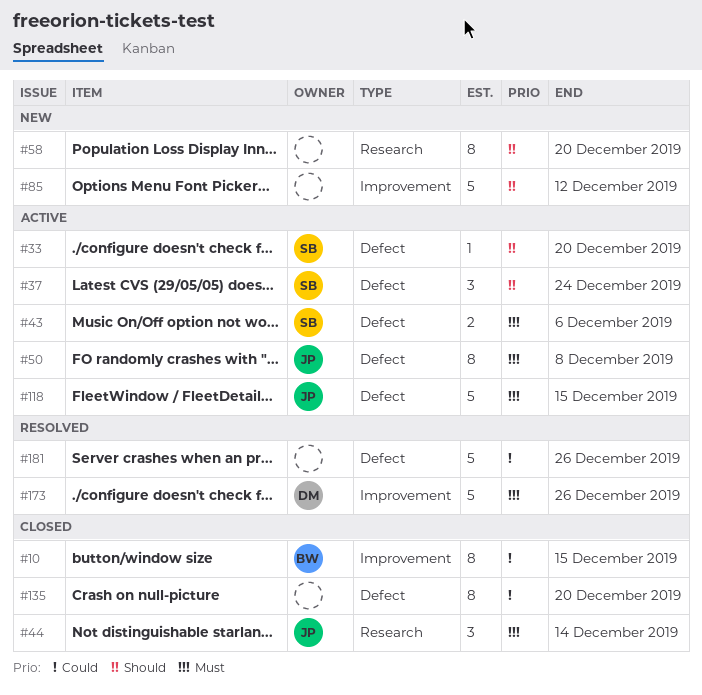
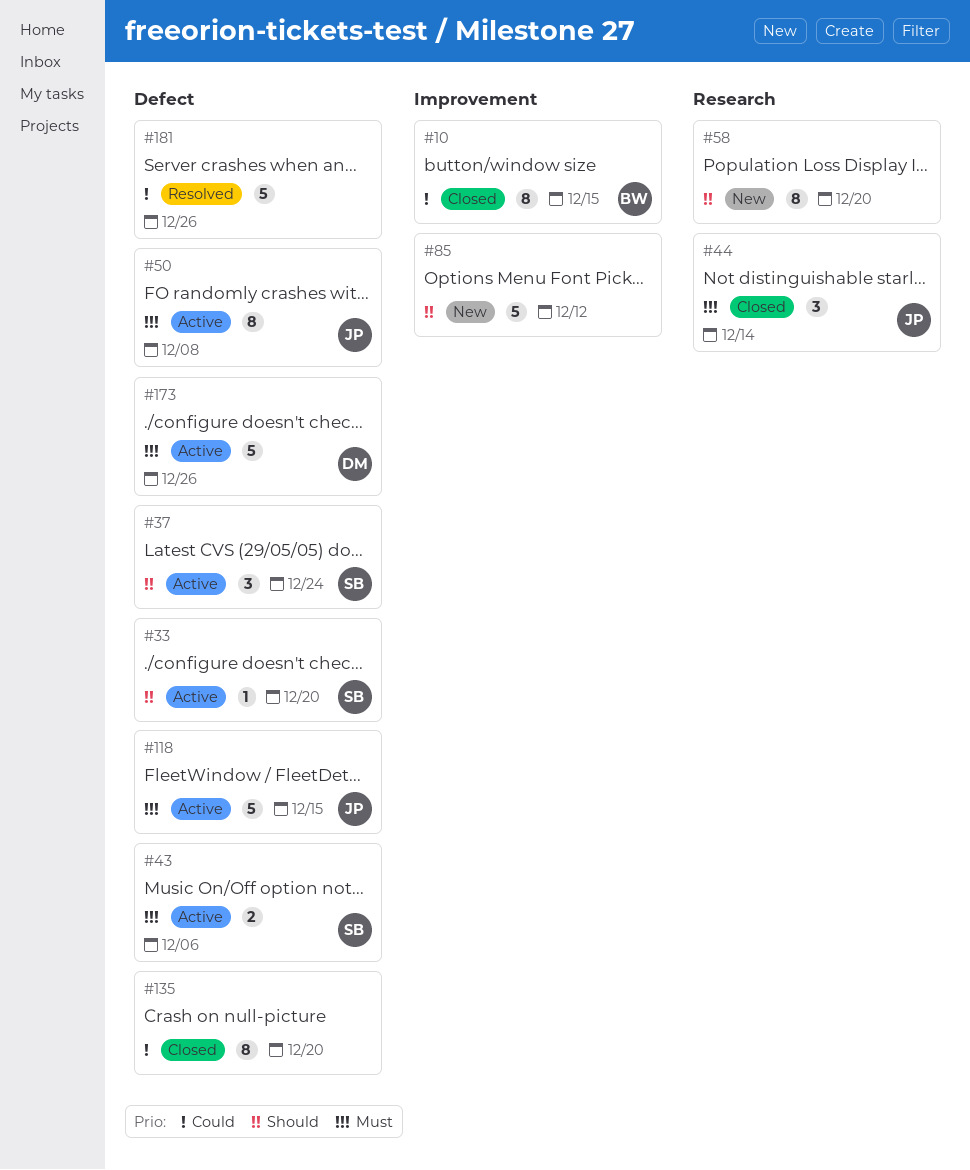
#173, status: Resolved -> Active
#173, label: Improvement -> Defect

